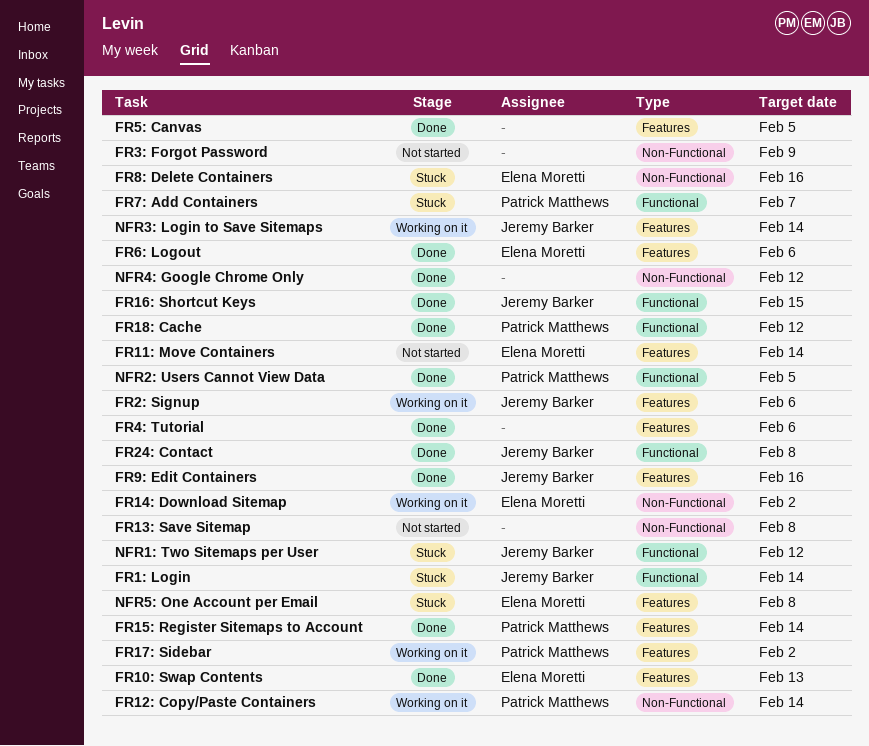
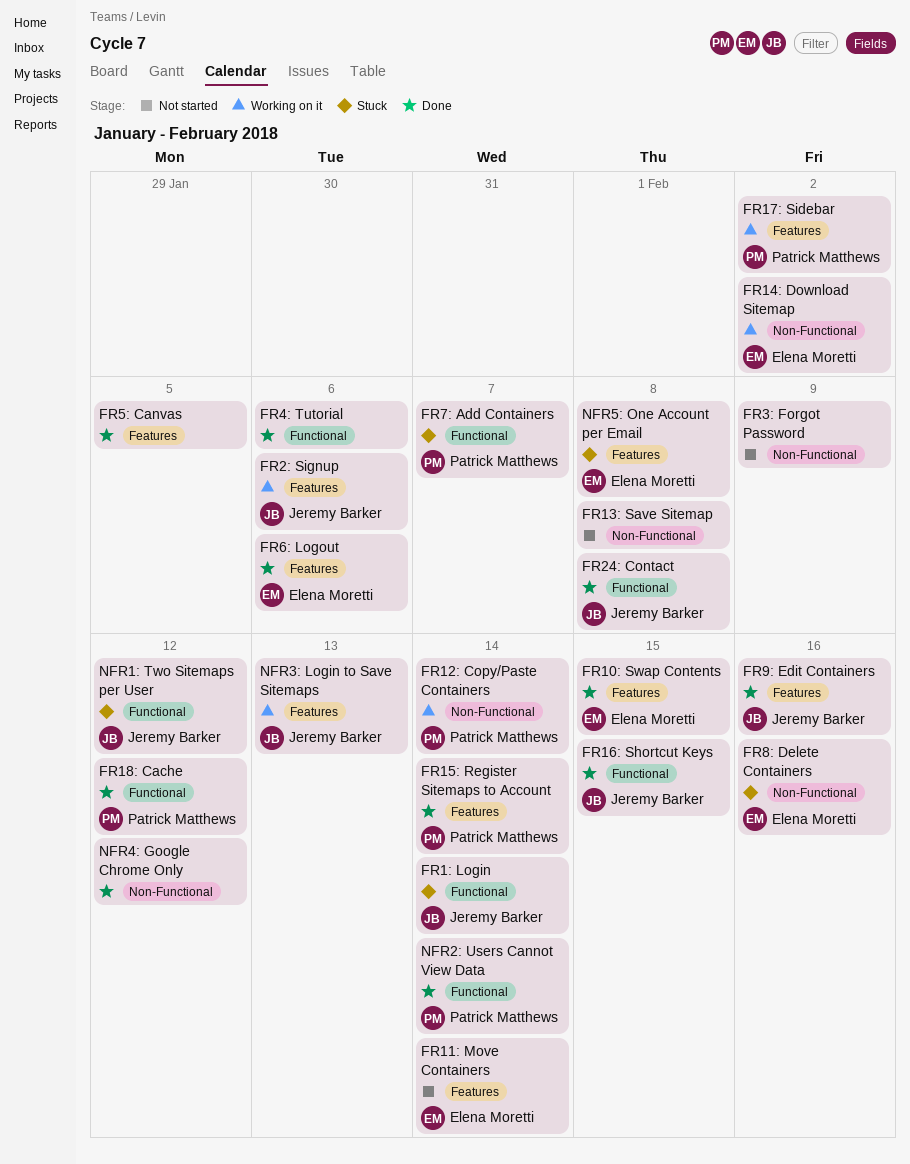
FR10: Swap Contents, due: Feb 13 -> Feb 15
FR4: Tutorial, label: Features -> Functional
NFR2: Users Cannot View Data, due: Feb 5 -> Feb 14
NFR3: Login to Save Sitemaps, due: Feb 14 -> Feb 13

